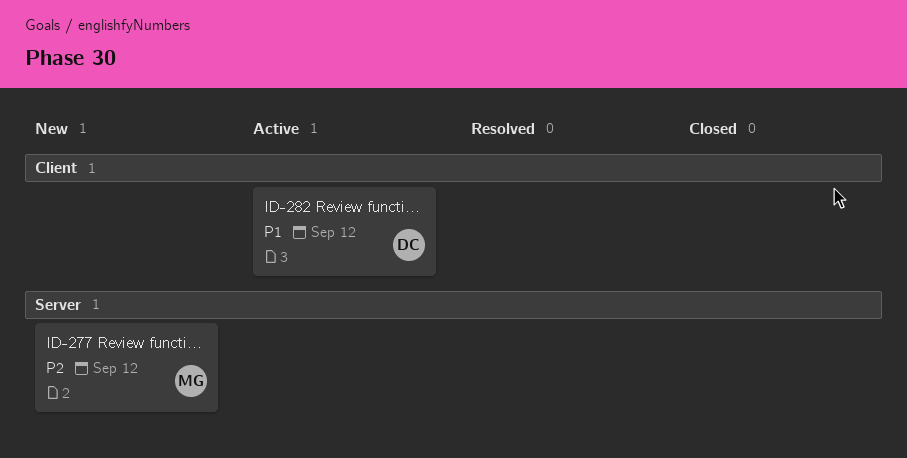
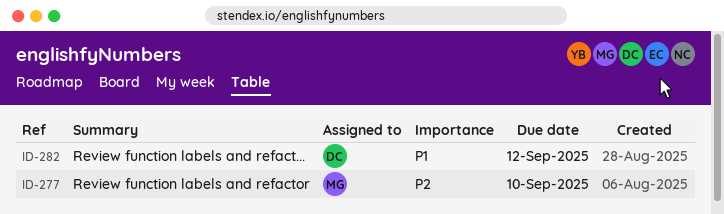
ID-277, due: Sep 12 -> Sep 10

